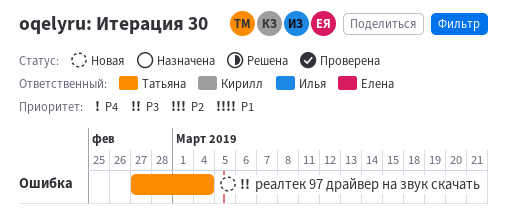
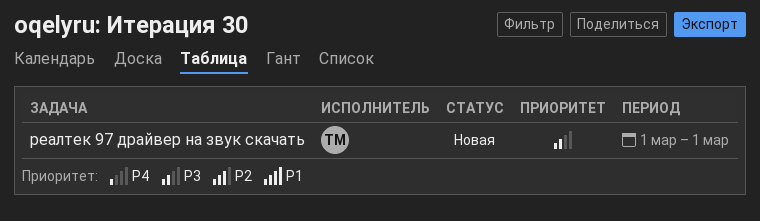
реалтек 97 драйвер на звук скачать, start: Feb 27 -> Mar 1
реалтек 97 драйвер на звук скачать, due: Mar 4 -> Mar 1

